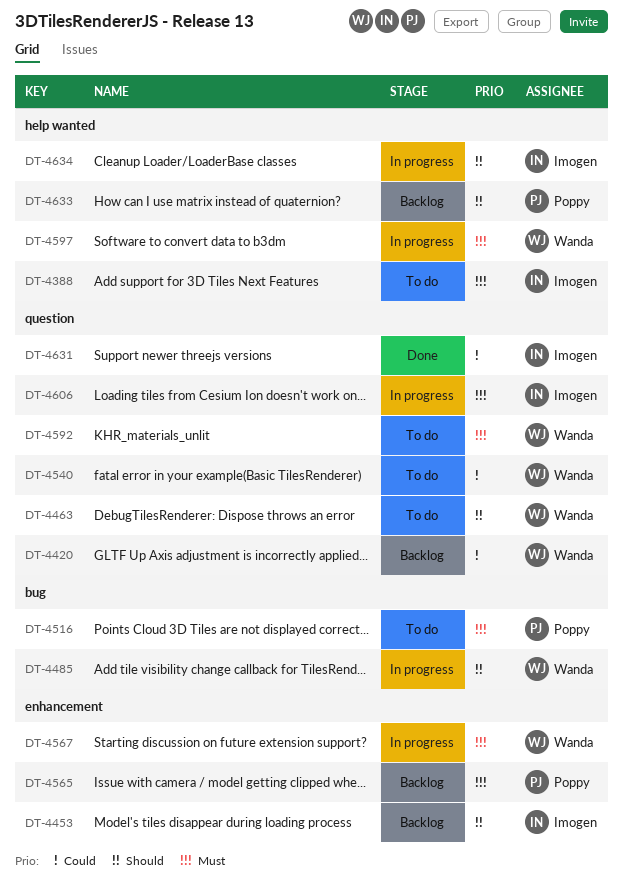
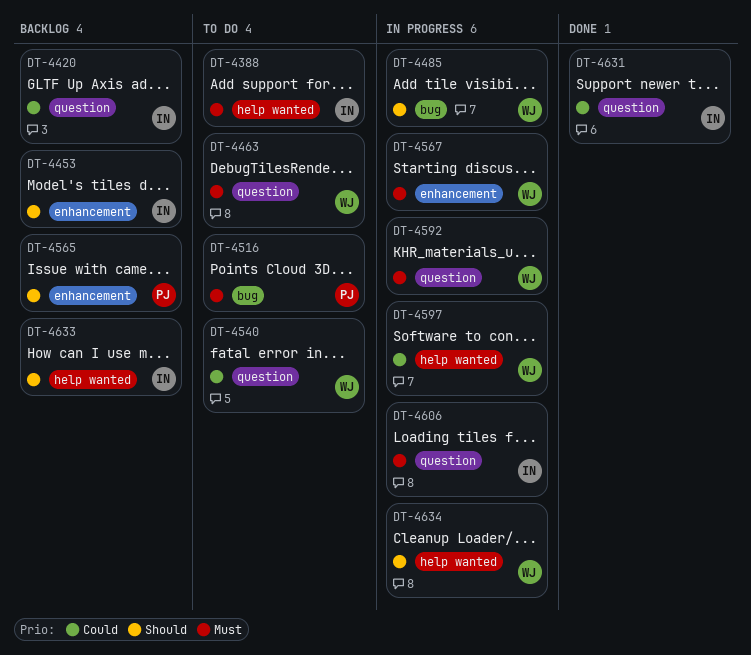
DT-4420, owner: Wanda -> Imogen
DT-4463, priority: Should -> Must
DT-4565, priority: Must -> Should
DT-4592, status: To do -> In progress
DT-4597, priority: Must -> Could
DT-4633, owner: Poppy -> Imogen
DT-4634, owner: Imogen -> Wanda

